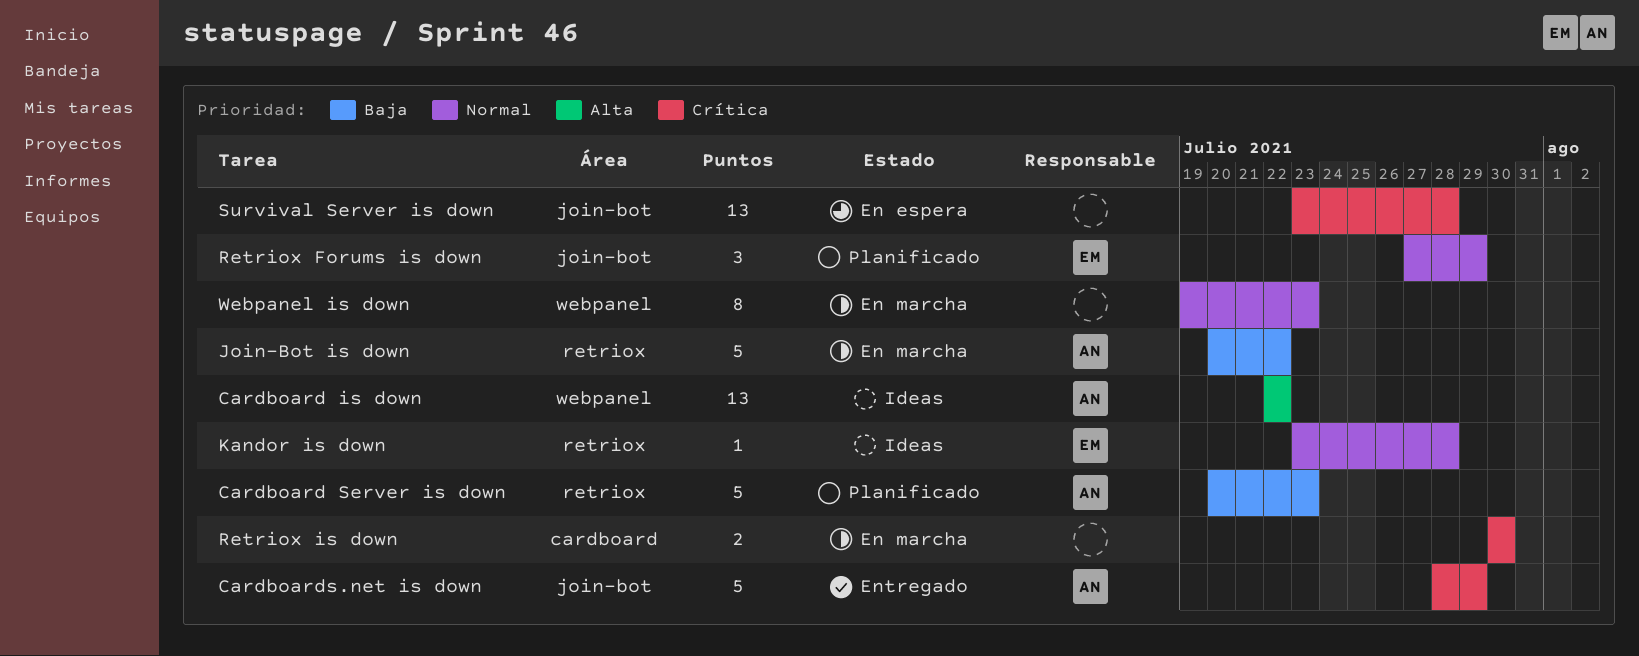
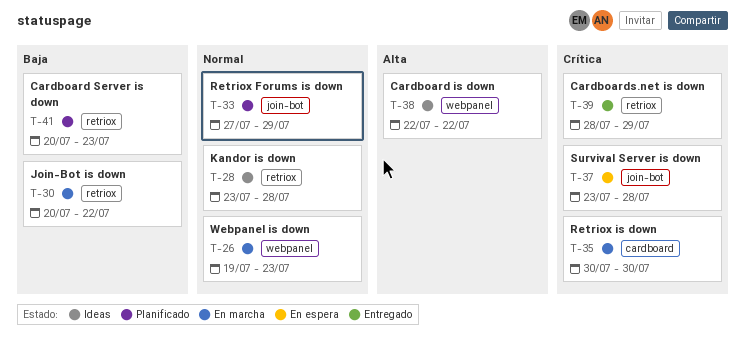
Cardboards.net is down, label: join-bot -> retriox

